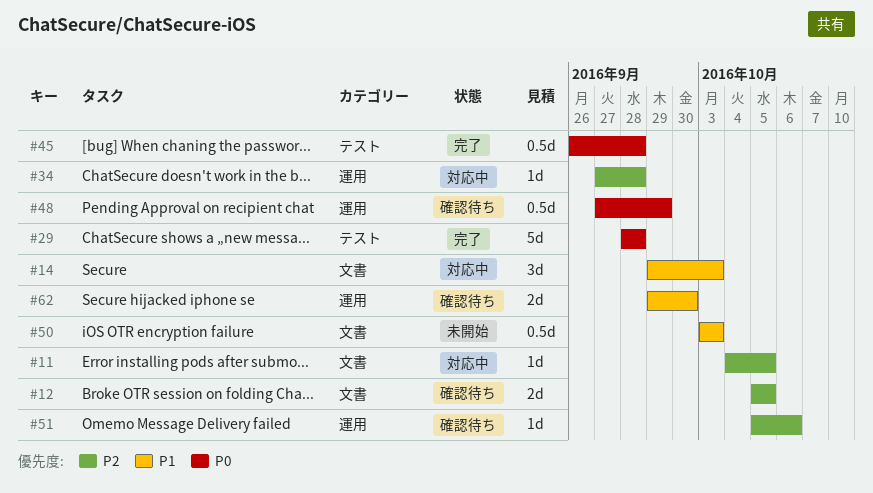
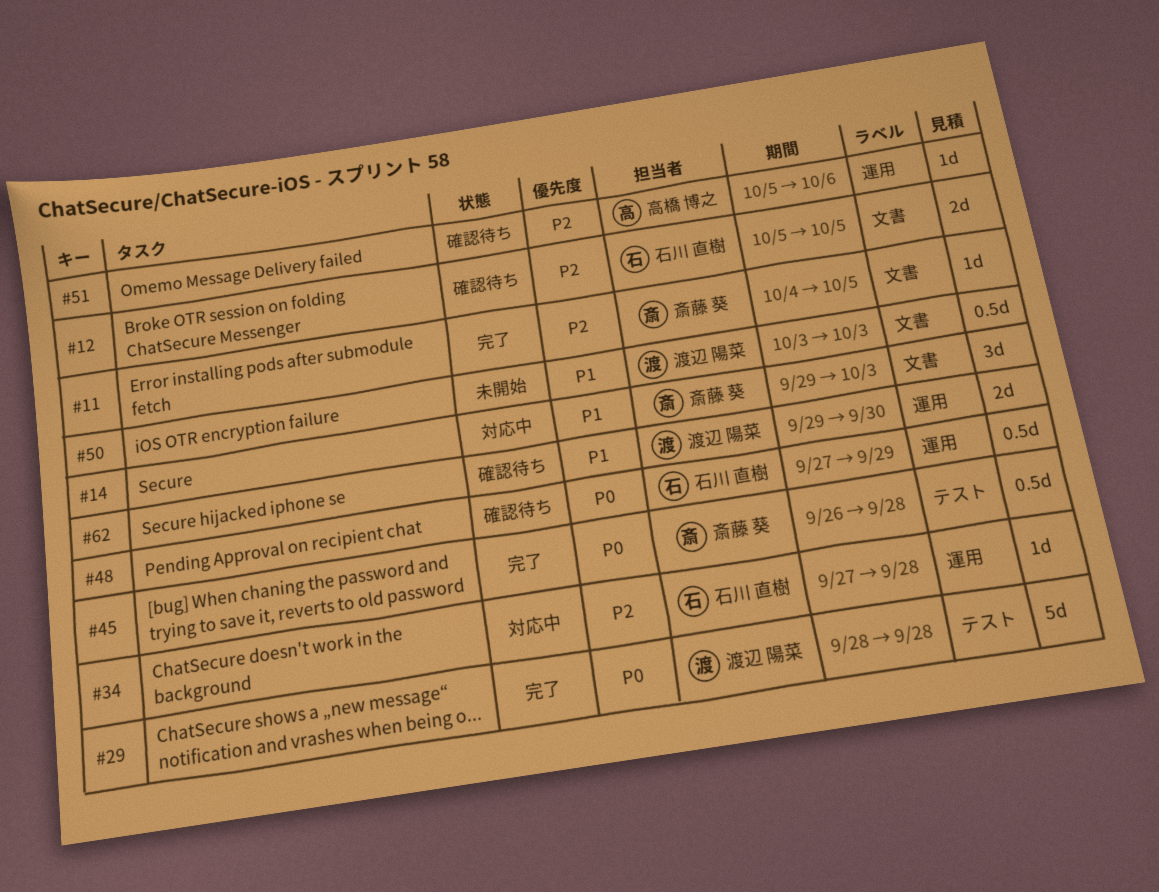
#11, status: 対応中 -> 完了

